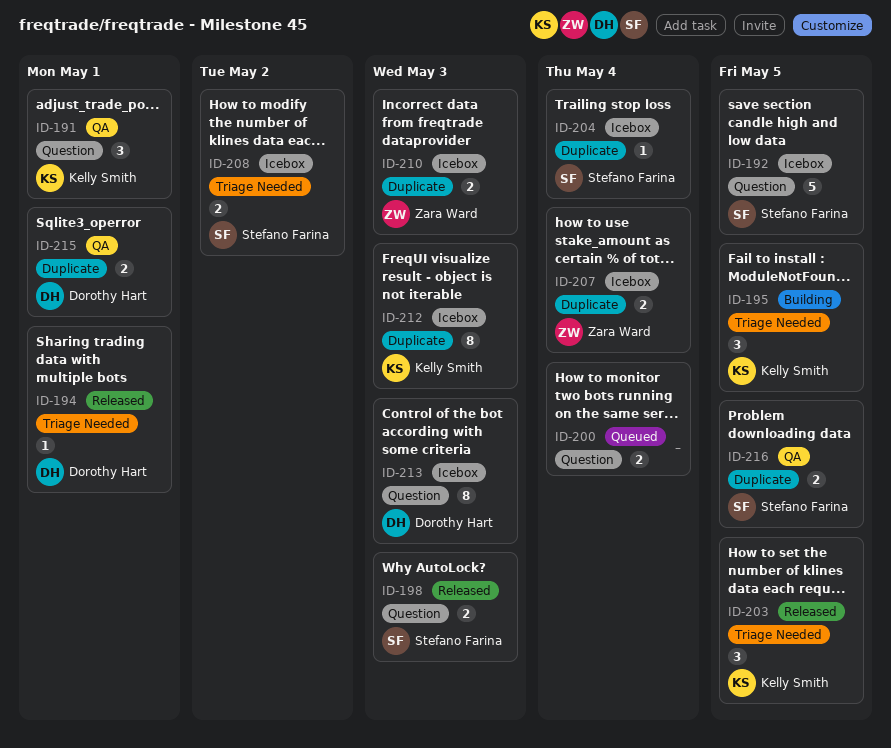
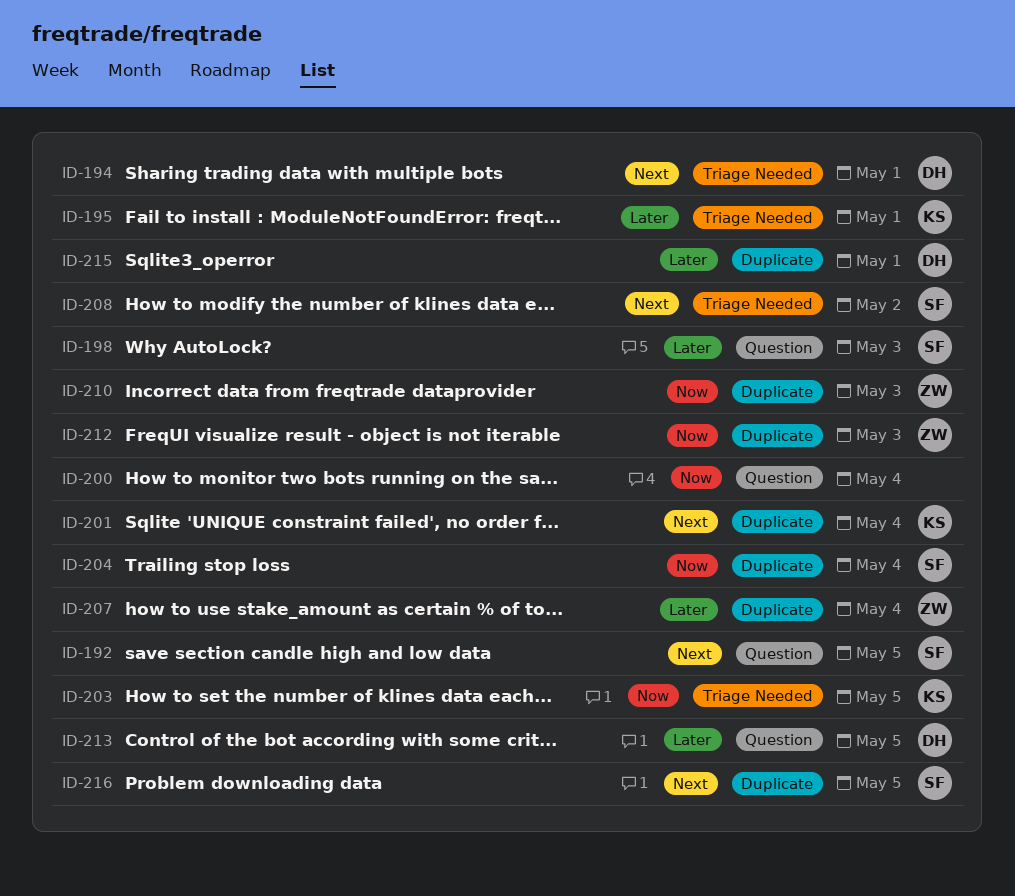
ID-191: present -> none
ID-195, due: May 5 -> May 1
ID-201: none -> present
ID-212, owner: Kelly Smith -> Zara Ward
ID-213, due: May 3 -> May 5

